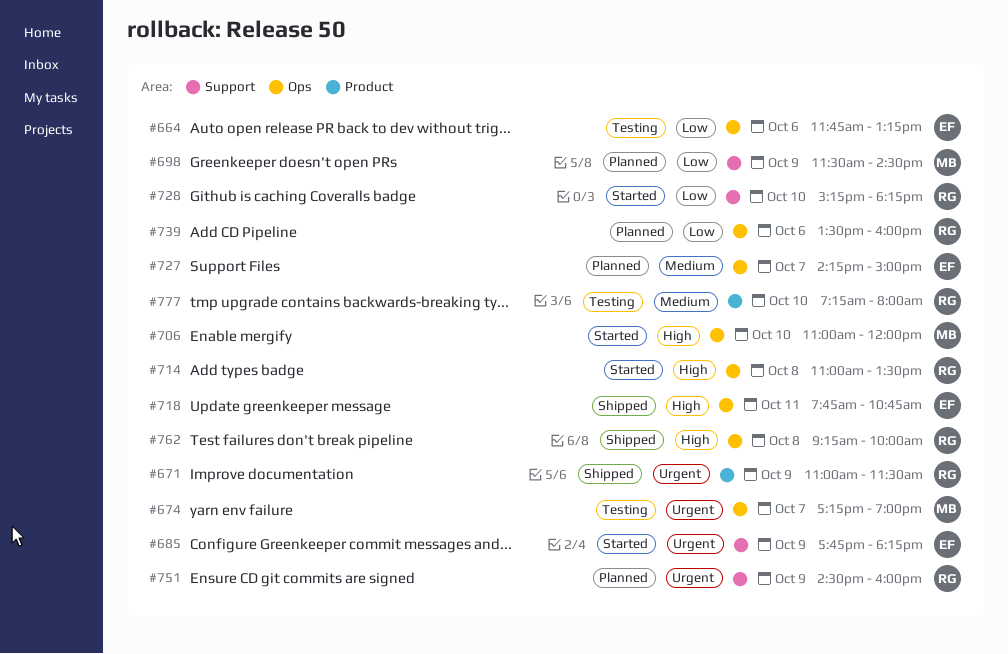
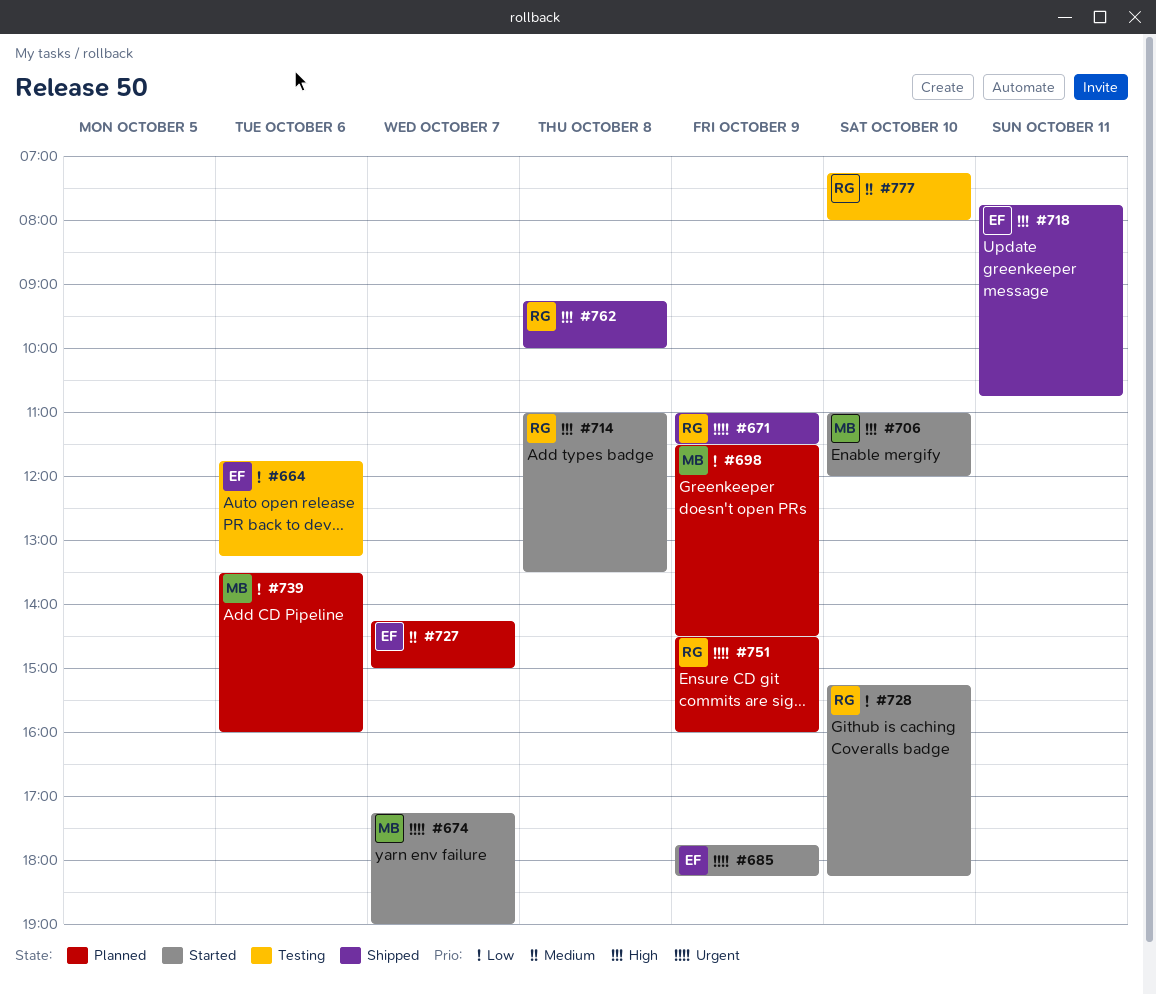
#674, status: Testing -> Started
#739, owner: RG -> MB

